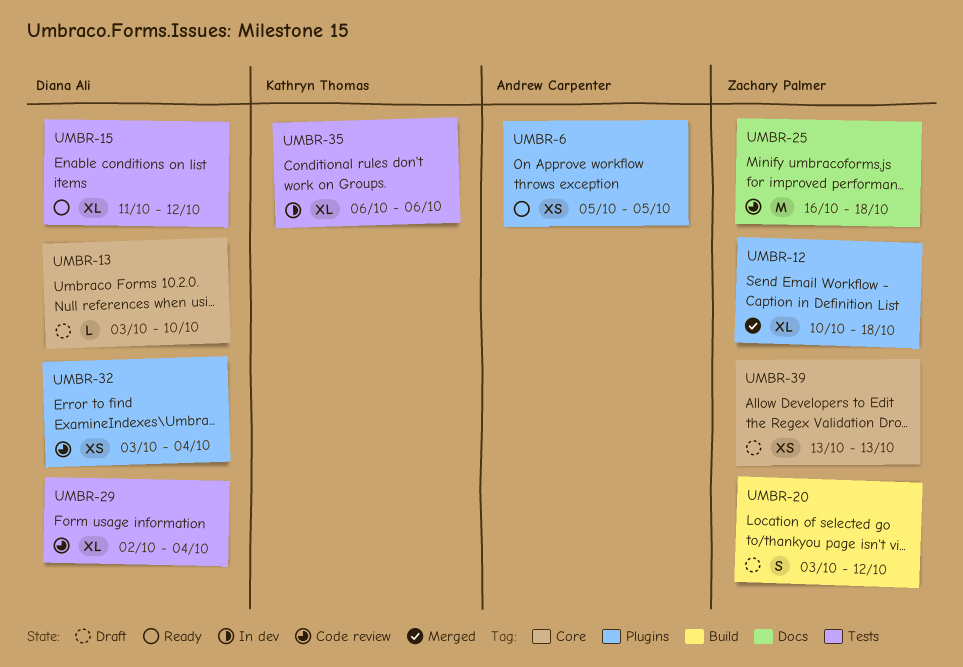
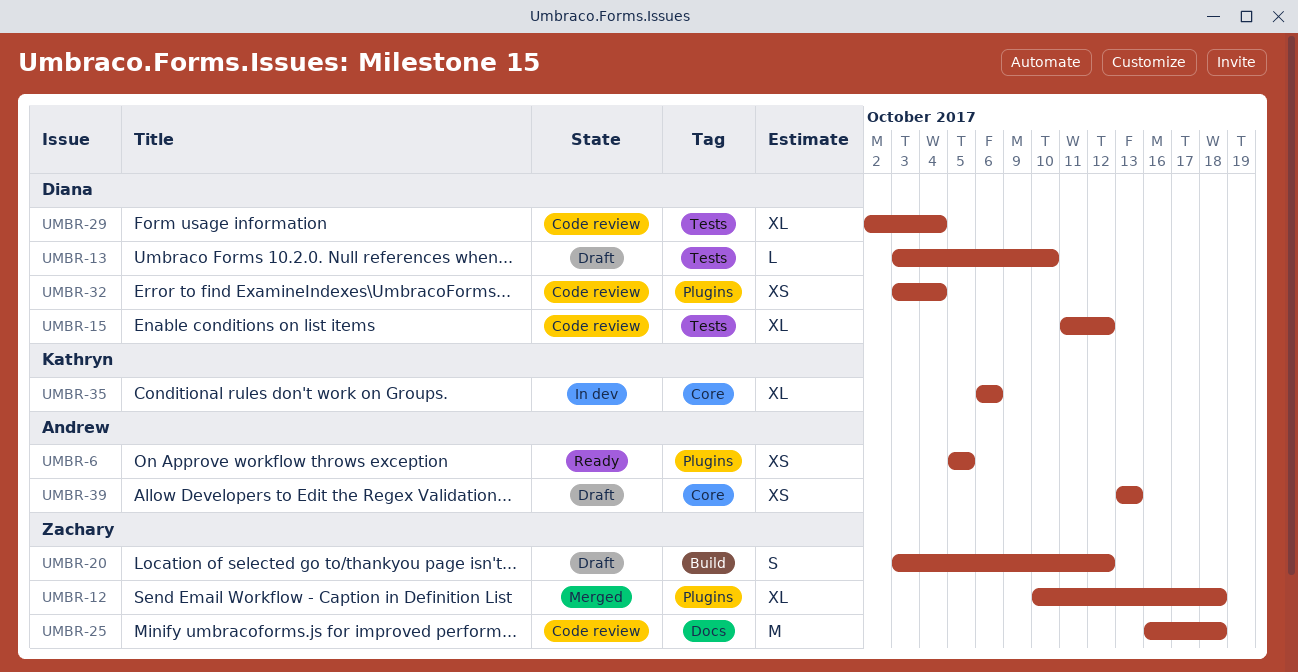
UMBR-13, label: Core -> Tests
UMBR-15, status: Ready -> Code review
UMBR-35, label: Tests -> Core
UMBR-39, owner: Zachary Palmer -> Andrew Carpenter

